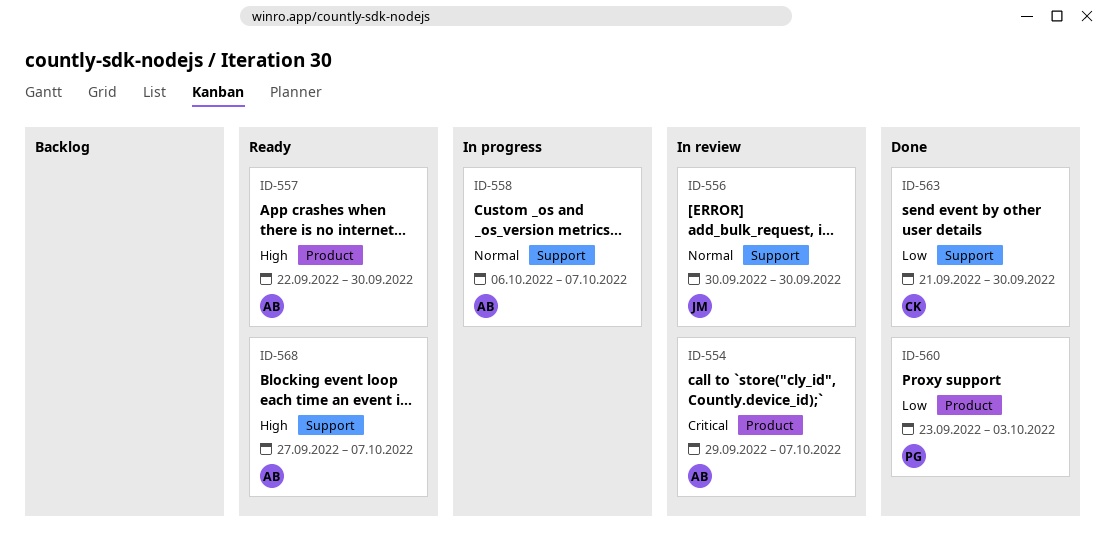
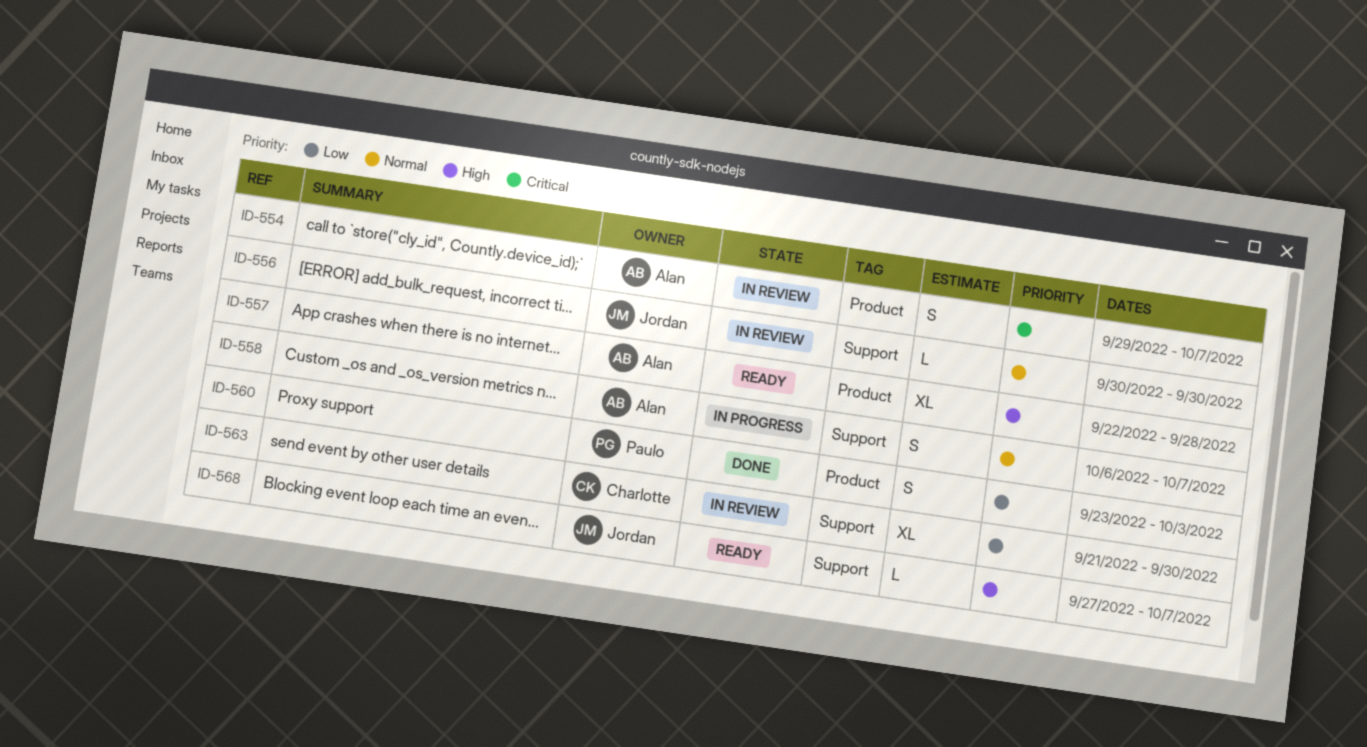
ID-557, due: Sep 30 -> Sep 28
ID-563, status: Done -> In review
ID-568, owner: Alan -> Jordan

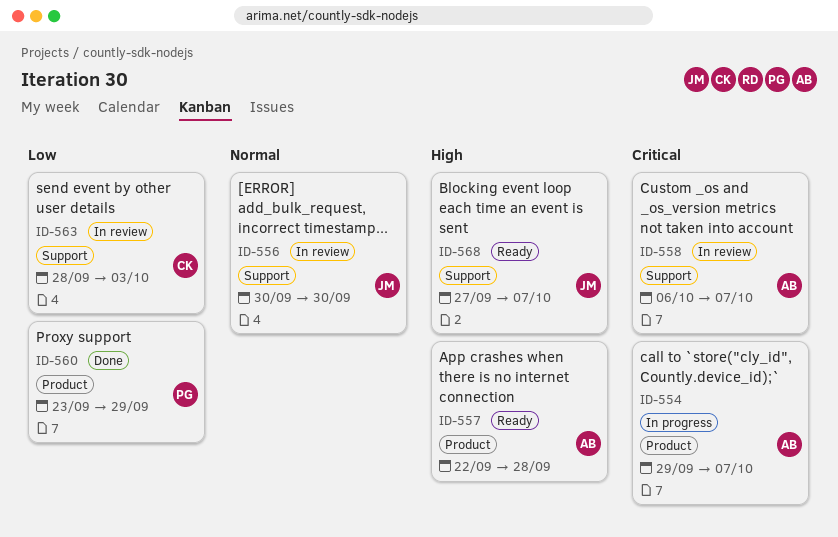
ID-554, status: In review -> In progress
ID-558, status: In progress -> In review
ID-558, priority: Normal -> Critical
ID-560, due: Oct 3 -> Sep 29
ID-563, start: Sep 21 -> Sep 28
ID-563, due: Sep 30 -> Oct 3

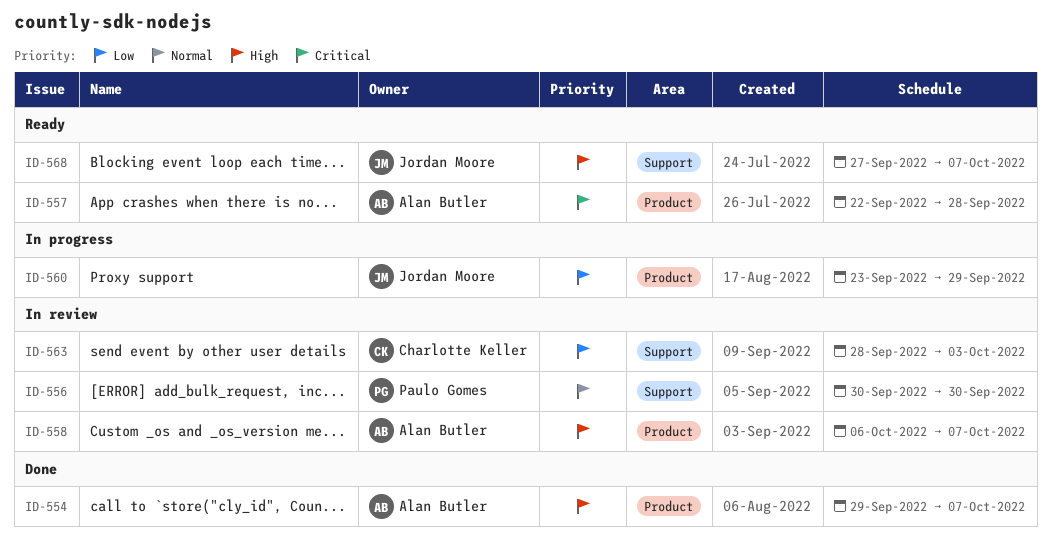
ID-554, status: In progress -> Done
ID-554, priority: Critical -> High
ID-556, owner: Jordan Moore -> Paulo Gomes
ID-557, priority: High -> Critical
ID-558, priority: Critical -> High
ID-558, label: Support -> Product
ID-560, status: Done -> In progress
ID-560, owner: Paulo Gomes -> Jordan Moore

